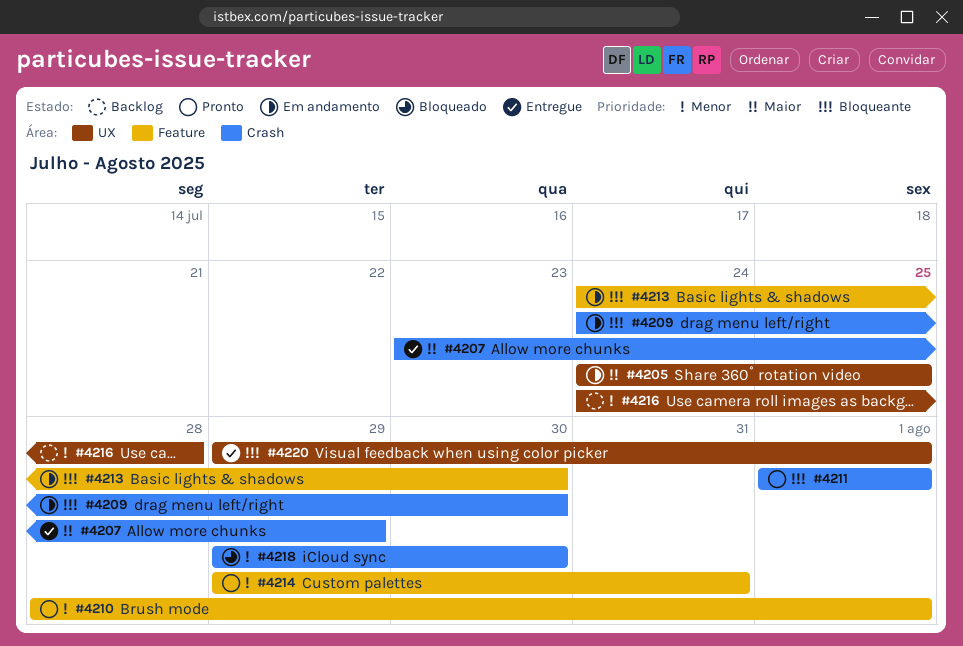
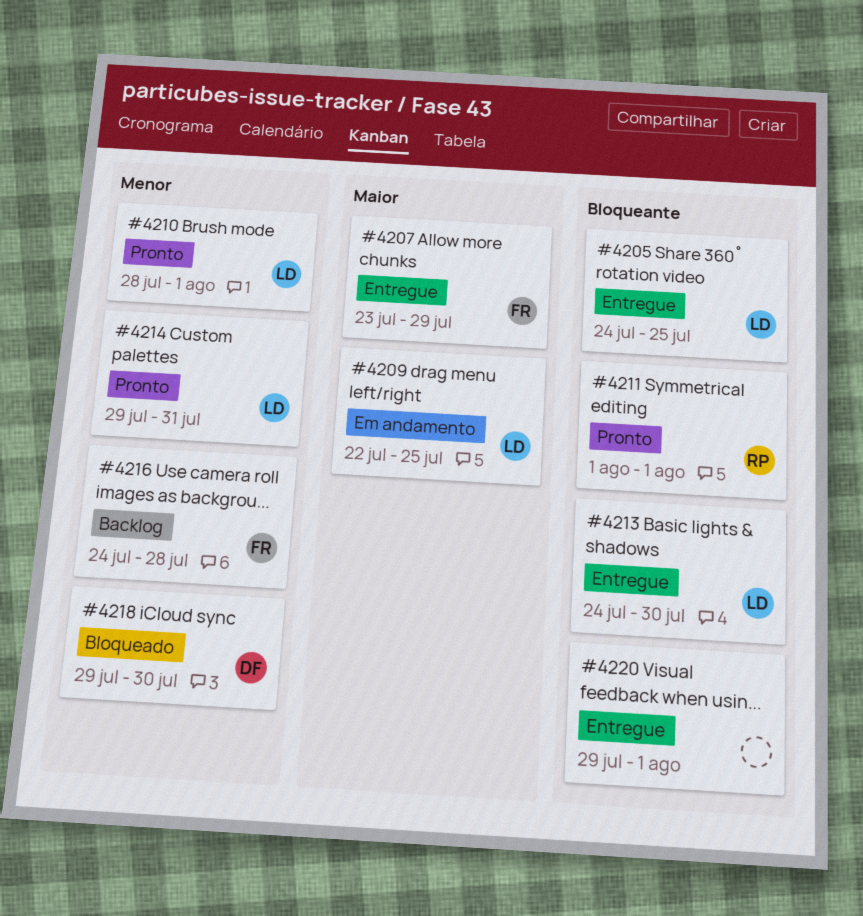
#4205, status: Em andamento -> Entregue
#4205, priority: Maior -> Bloqueante
#4209, priority: Bloqueante -> Maior
#4209, start: Jul 24 -> Jul 22
#4209, due: Jul 30 -> Jul 25
#4213, status: Em andamento -> Entregue

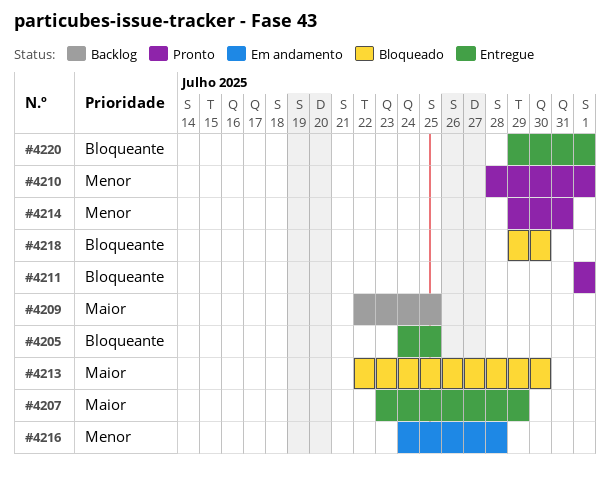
#4209, status: Em andamento -> Backlog
#4213, status: Entregue -> Bloqueado
#4213, priority: Bloqueante -> Maior
#4213, start: Jul 24 -> Jul 22
#4216, status: Backlog -> Em andamento
#4218, priority: Menor -> Bloqueante

